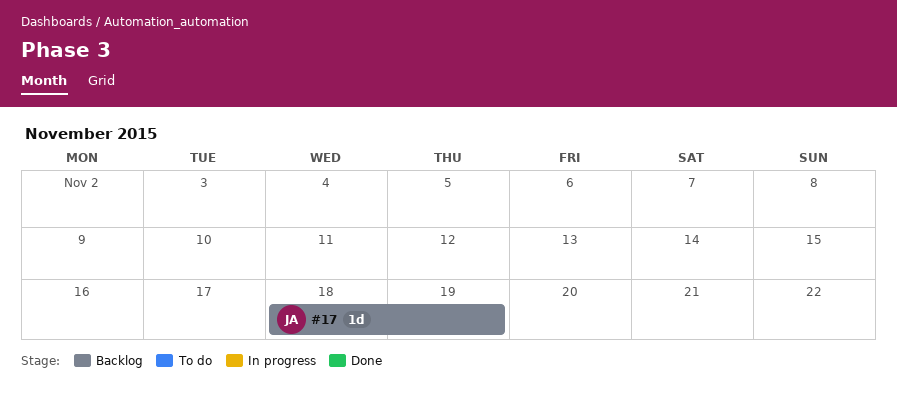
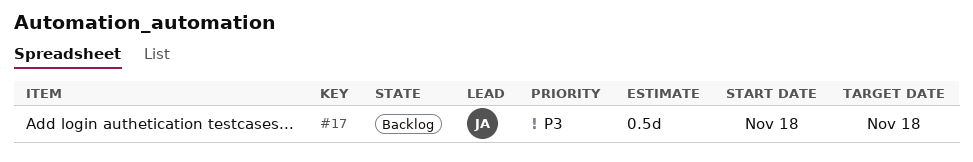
#17, estimate: 1d -> 0.5d
#17, due: Nov 19 -> Nov 18

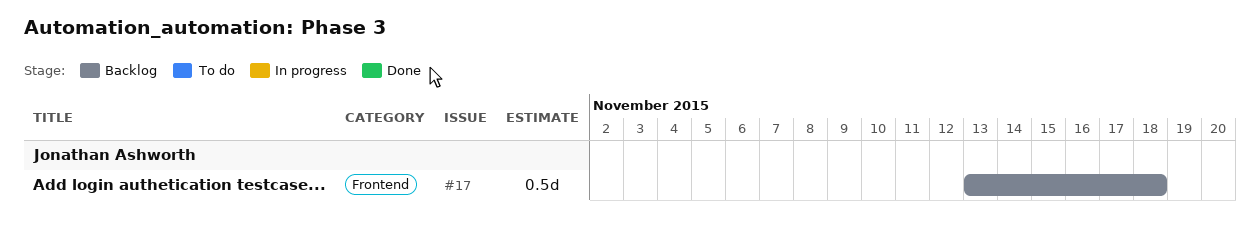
#17, start: Nov 18 -> Nov 13

